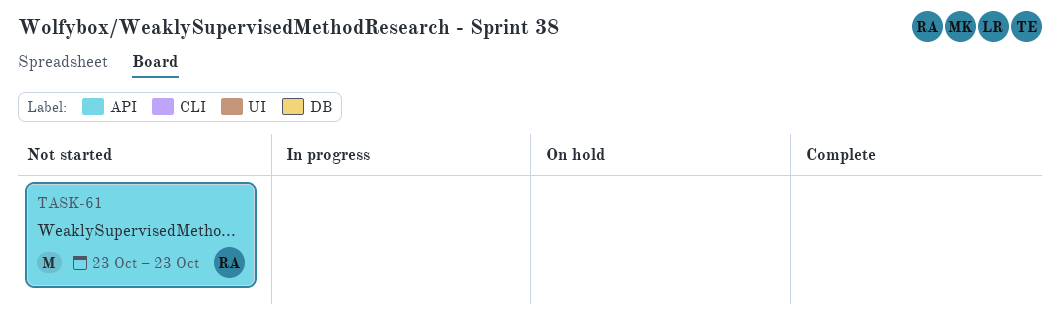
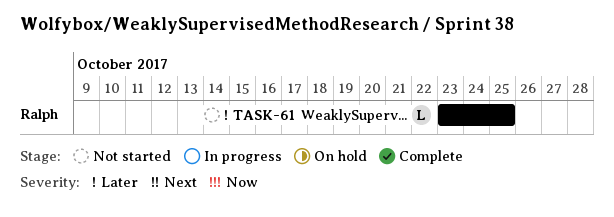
TASK-61, estimate: M -> L
TASK-61, due: Oct 23 -> Oct 25

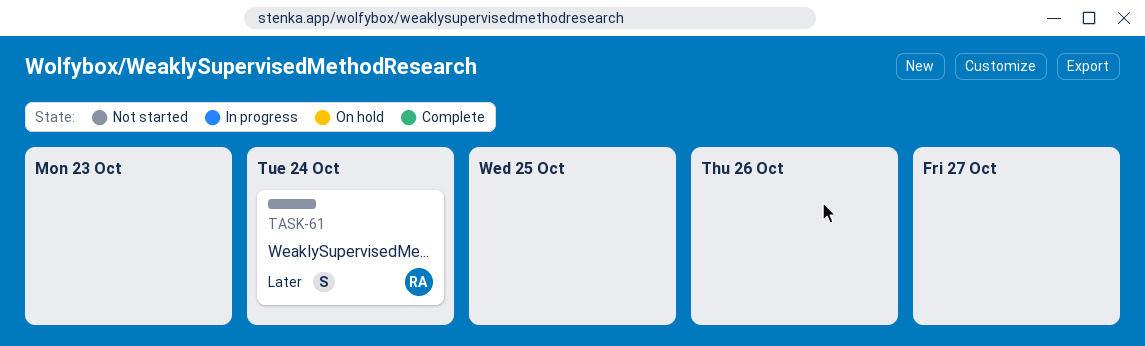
TASK-61, estimate: L -> S
TASK-61, due: Oct 25 -> Oct 24

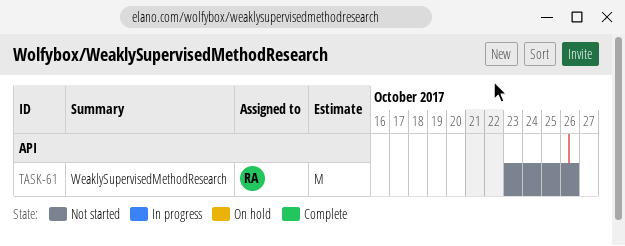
TASK-61, estimate: S -> M
TASK-61, due: Oct 24 -> Oct 26

